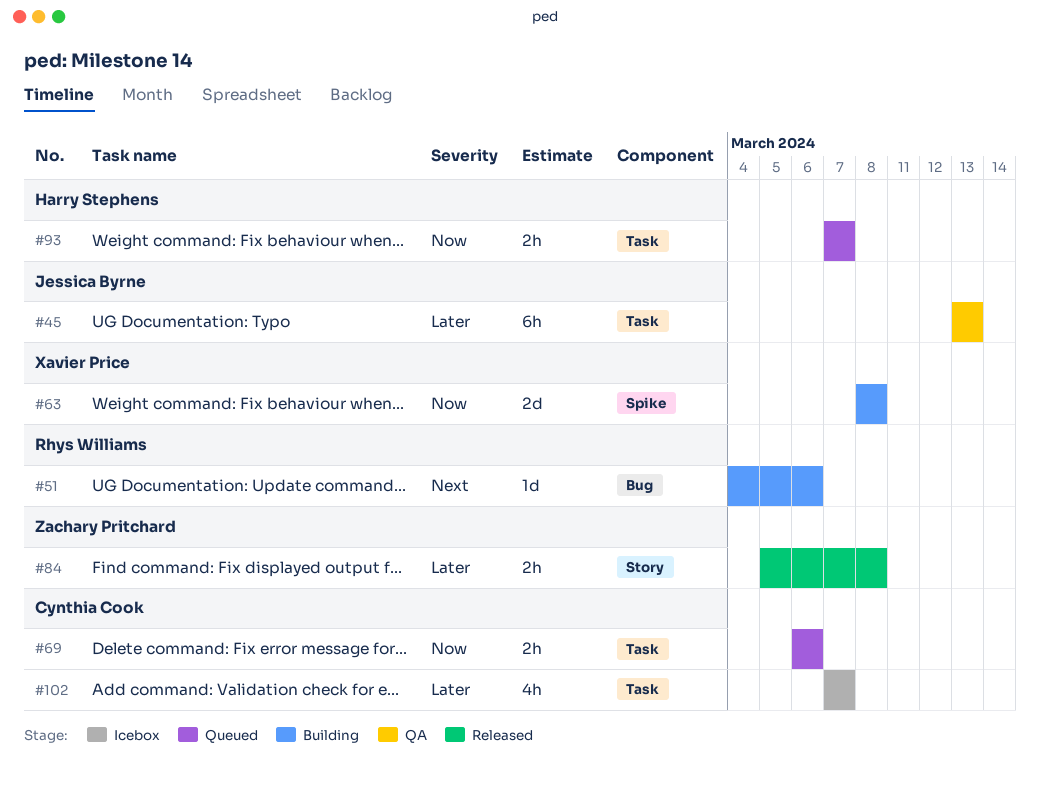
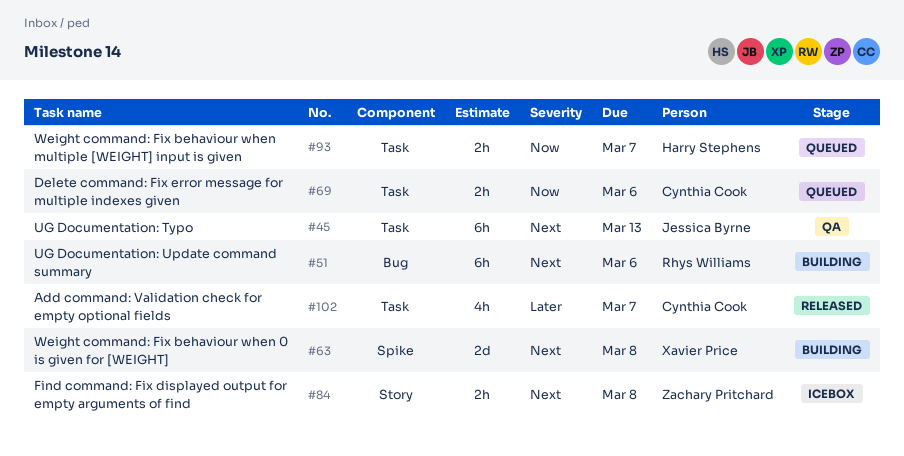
#45, priority: Later -> Next
#51, estimate: 1d -> 6h
#63, priority: Now -> Next
#84, status: Released -> Icebox
#84, priority: Later -> Next
#102, status: Icebox -> Released

